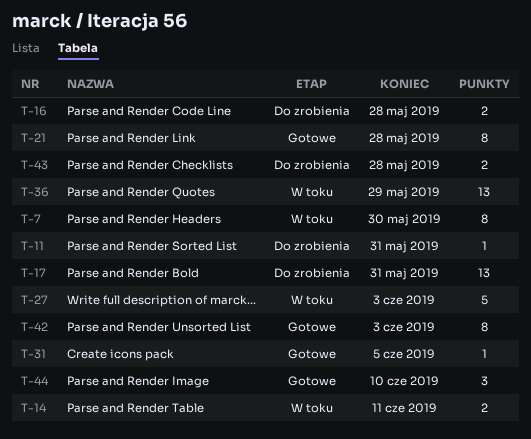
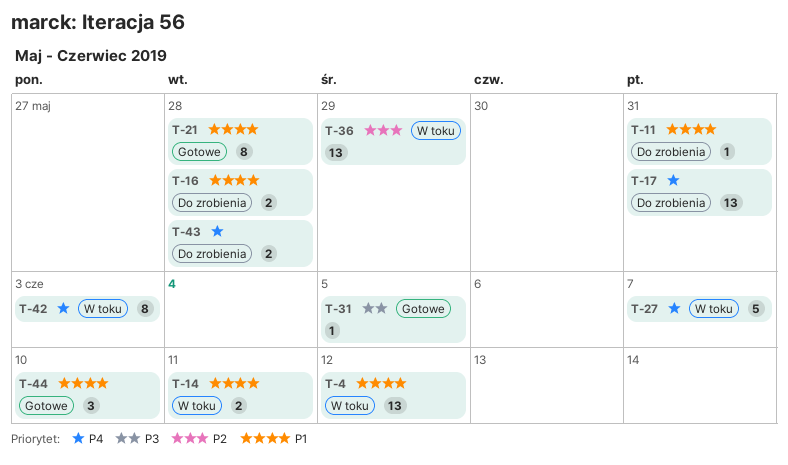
T-4: none -> present
T-7: present -> none
T-27, due: Jun 3 -> Jun 7
T-42, status: Gotowe -> W toku

